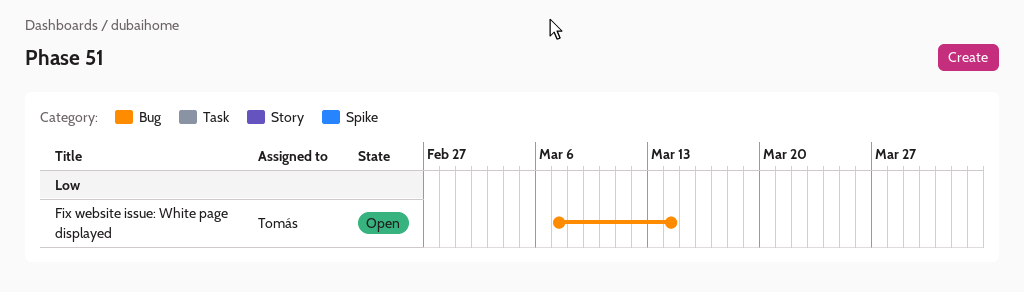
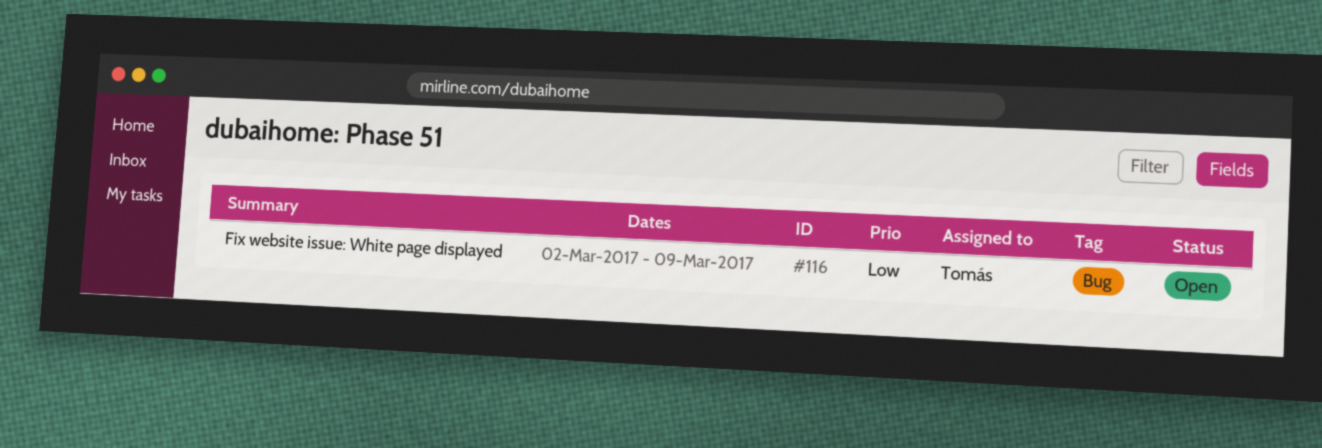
Fix website issue: White page displayed, start: Mar 7 -> Mar 2
Fix website issue: White page displayed, due: Mar 14 -> Mar 9

